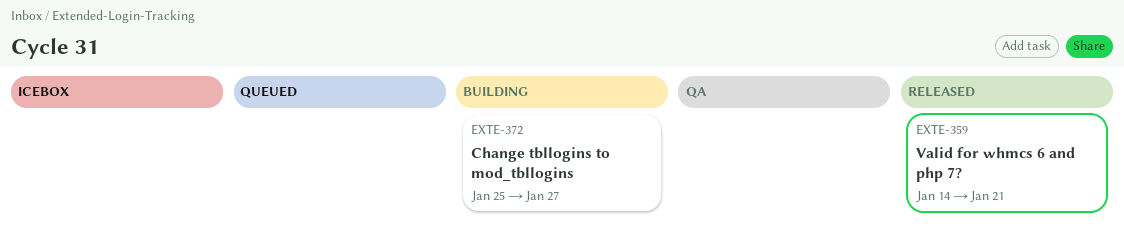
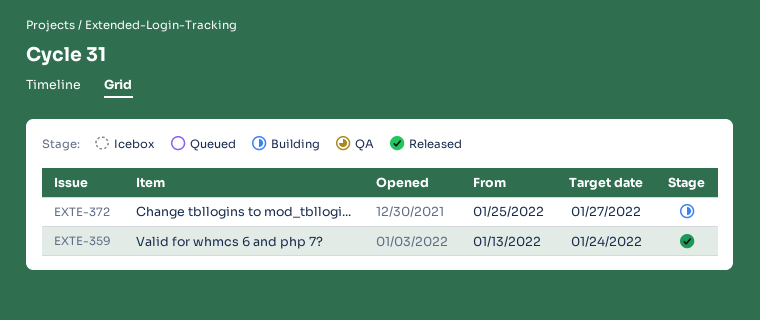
EXTE-359, start: Jan 14 -> Jan 13
EXTE-359, due: Jan 21 -> Jan 24

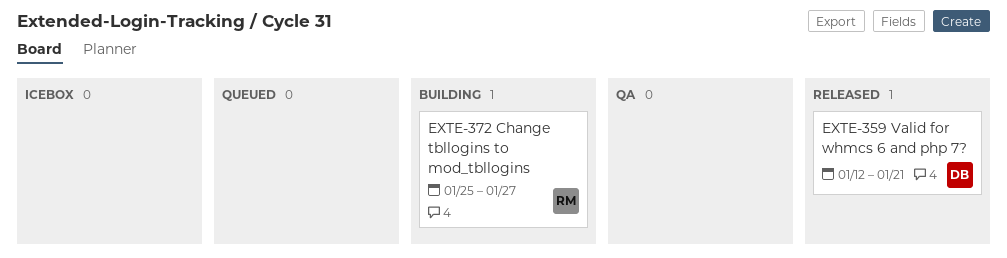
EXTE-359, start: Jan 13 -> Jan 12
EXTE-359, due: Jan 24 -> Jan 21

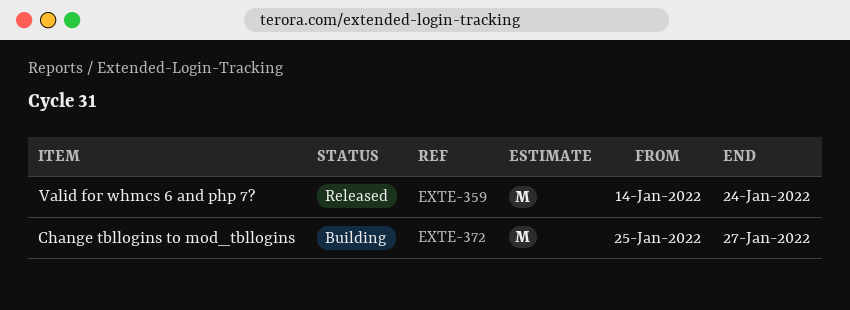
EXTE-359, start: Jan 12 -> Jan 14
EXTE-359, due: Jan 21 -> Jan 24

